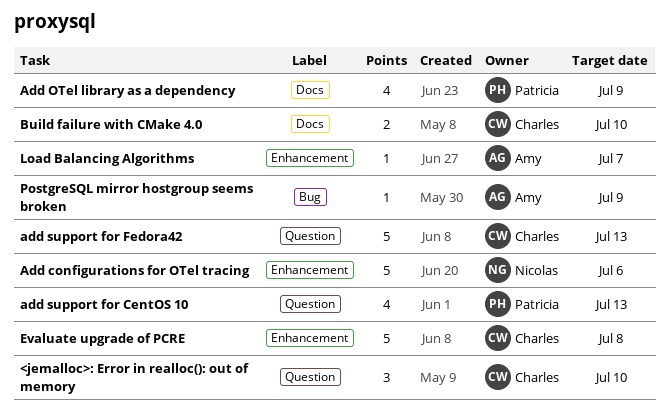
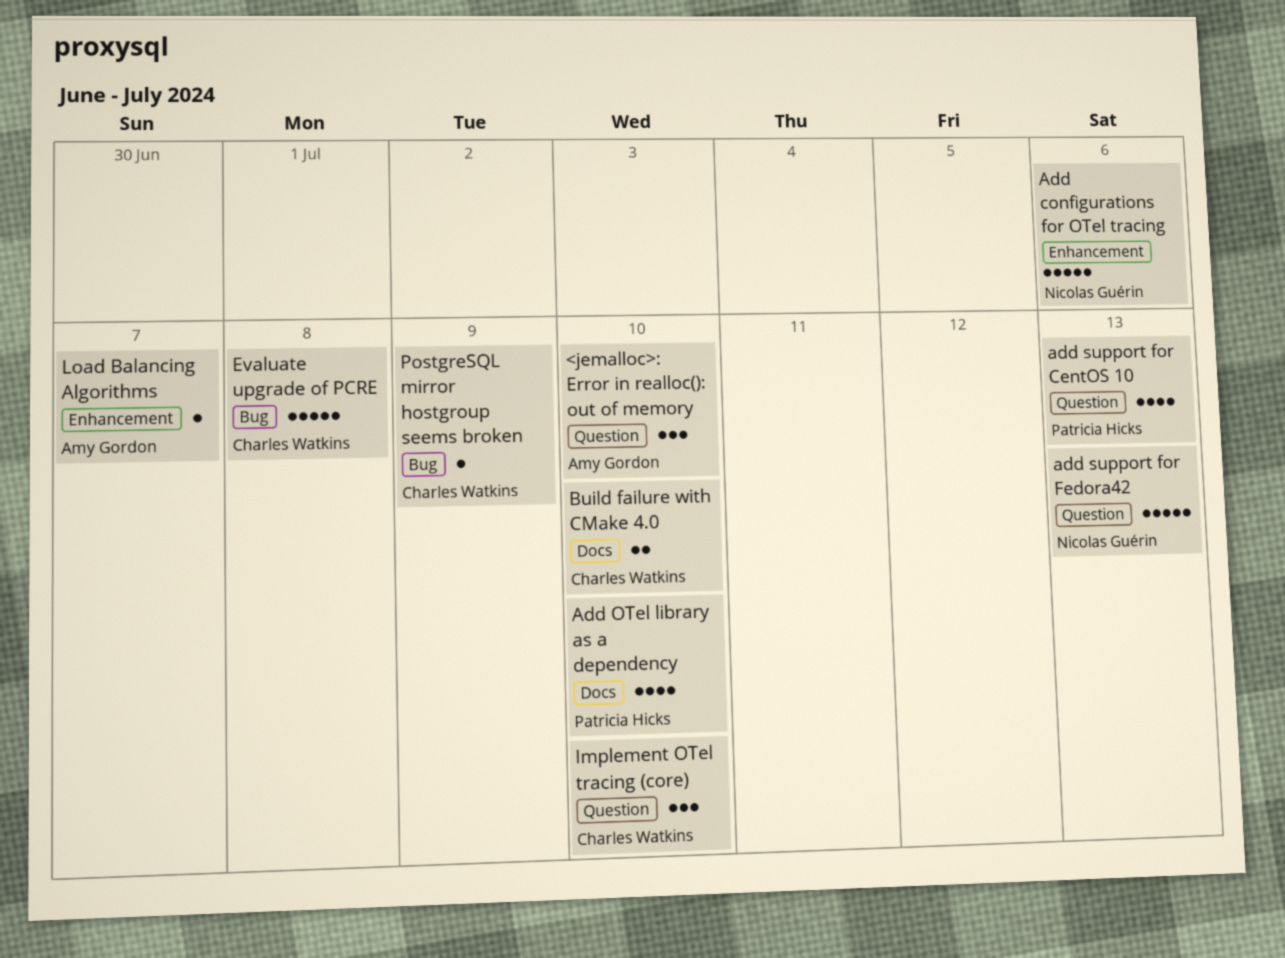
<jemalloc>: Error in realloc(): out of memory, owner: Charles Watkins -> Amy Gordon
Add OTel library as a dependency, due: Jul 9 -> Jul 10
add support for Fedora42, owner: Charles Watkins -> Nicolas Guérin
Evaluate upgrade of PCRE, label: Enhancement -> Bug
Implement OTel tracing (core): none -> present
PostgreSQL mirror hostgroup seems broken, owner: Amy Gordon -> Charles Watkins

